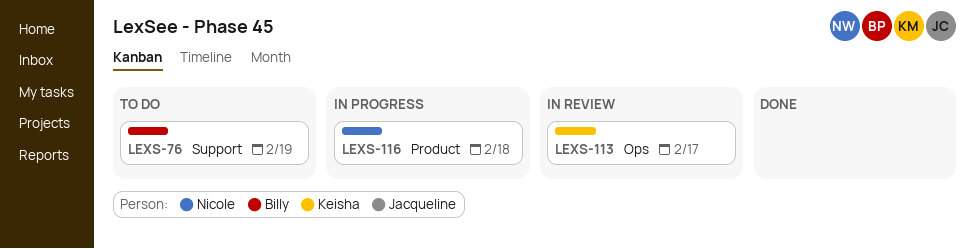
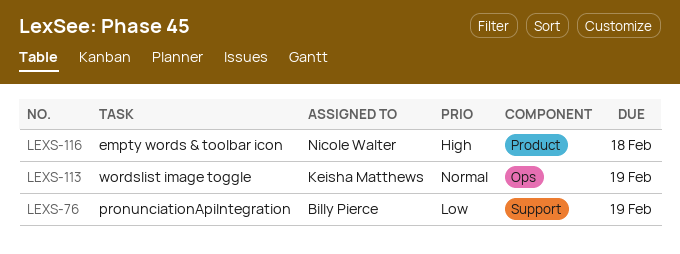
LEXS-113, due: Feb 17 -> Feb 19

